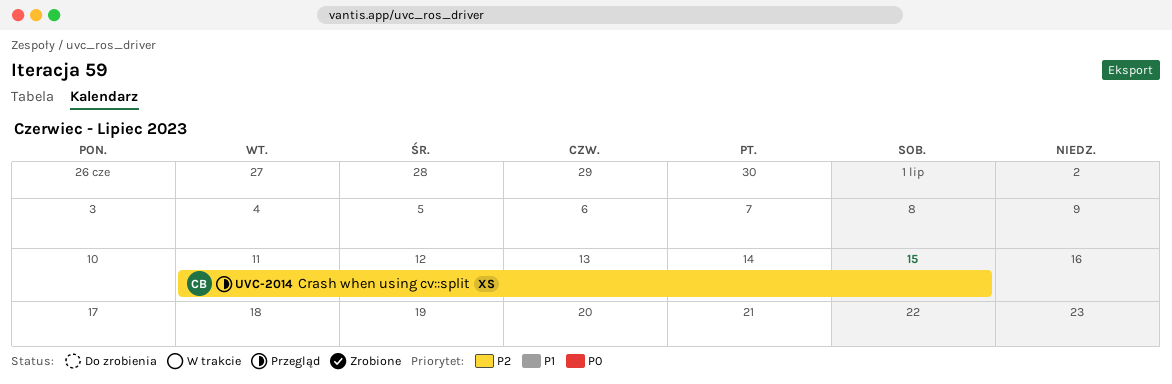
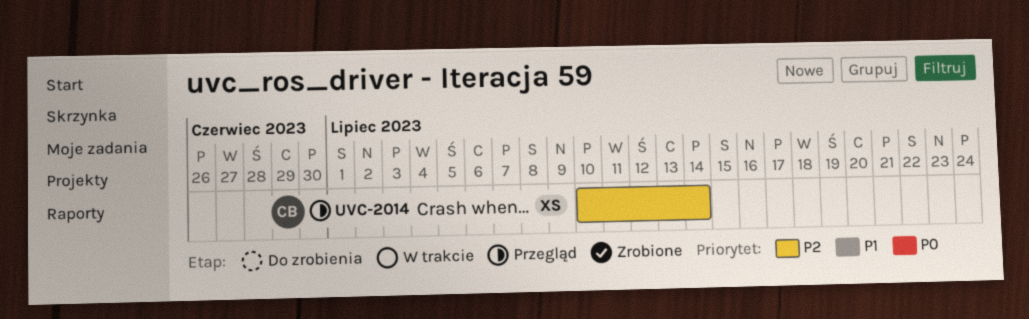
UVC-2014, start: Jul 11 -> Jul 10
UVC-2014, due: Jul 15 -> Jul 14

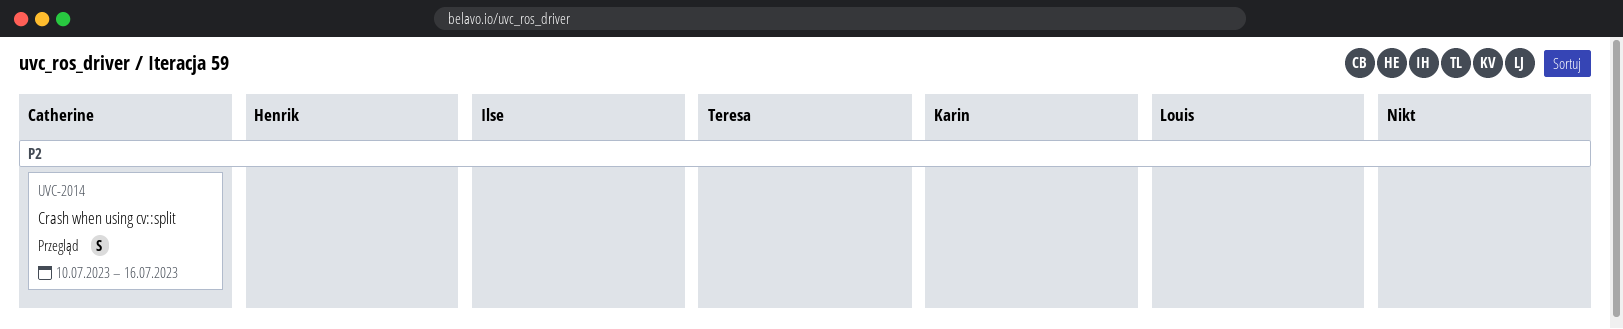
UVC-2014, estimate: XS -> S
UVC-2014, due: Jul 14 -> Jul 16

